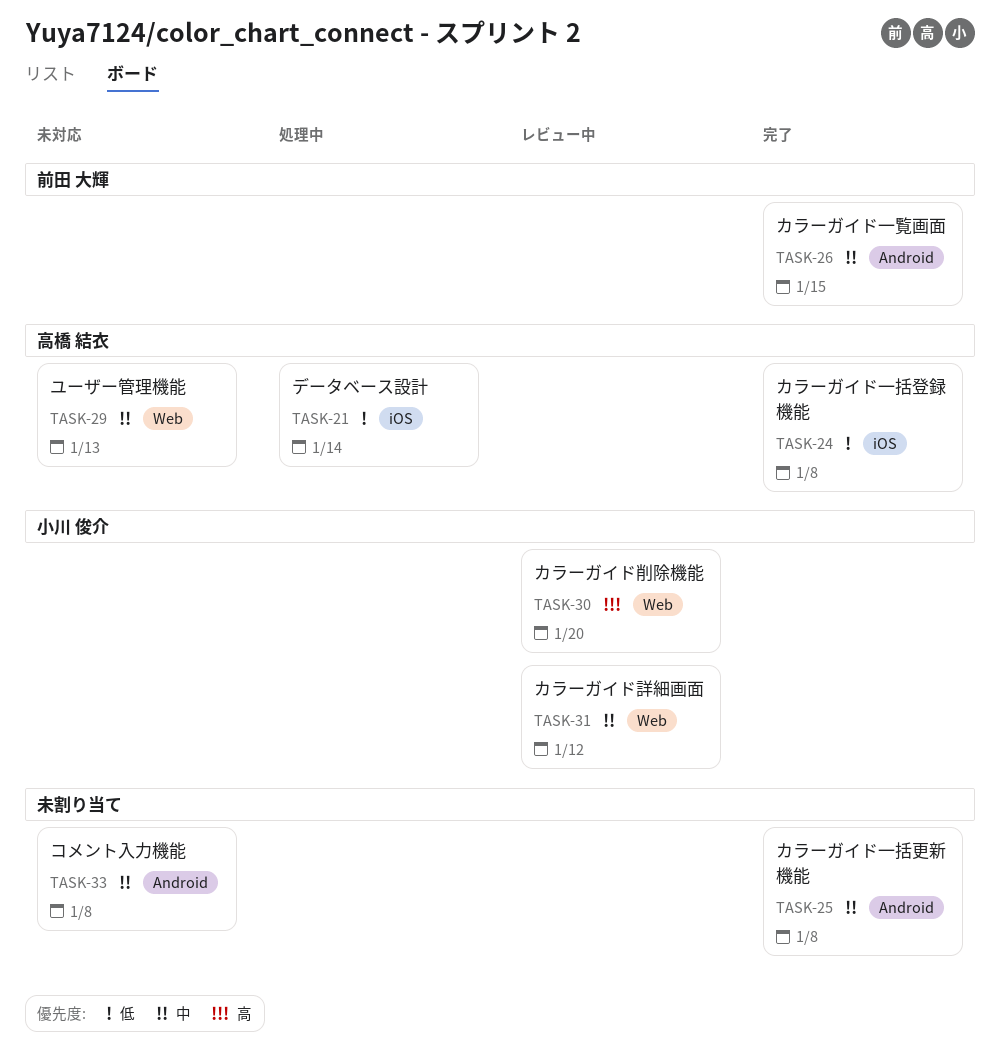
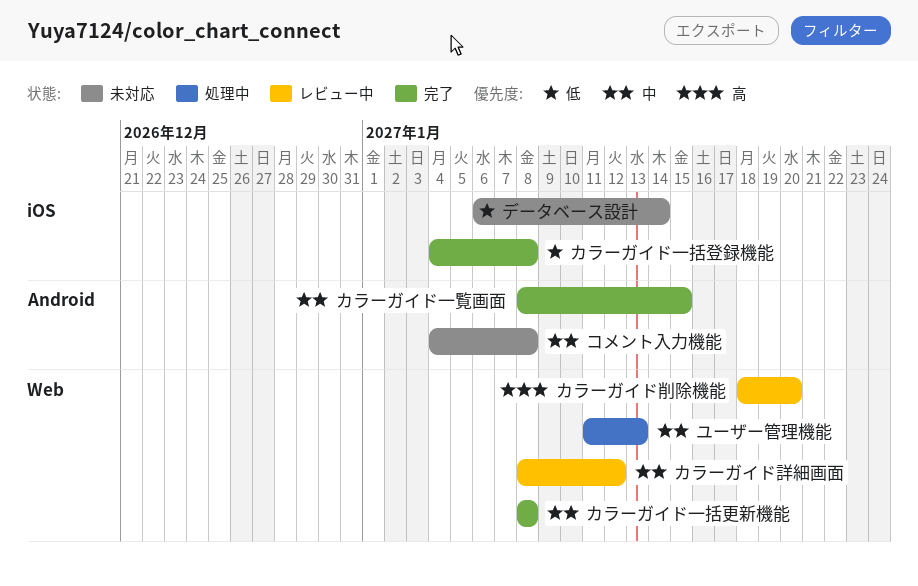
カラーガイド一括更新機能, label: Android -> Web
データベース設計, status: 処理中 -> 未対応
ユーザー管理機能, status: 未対応 -> 処理中

